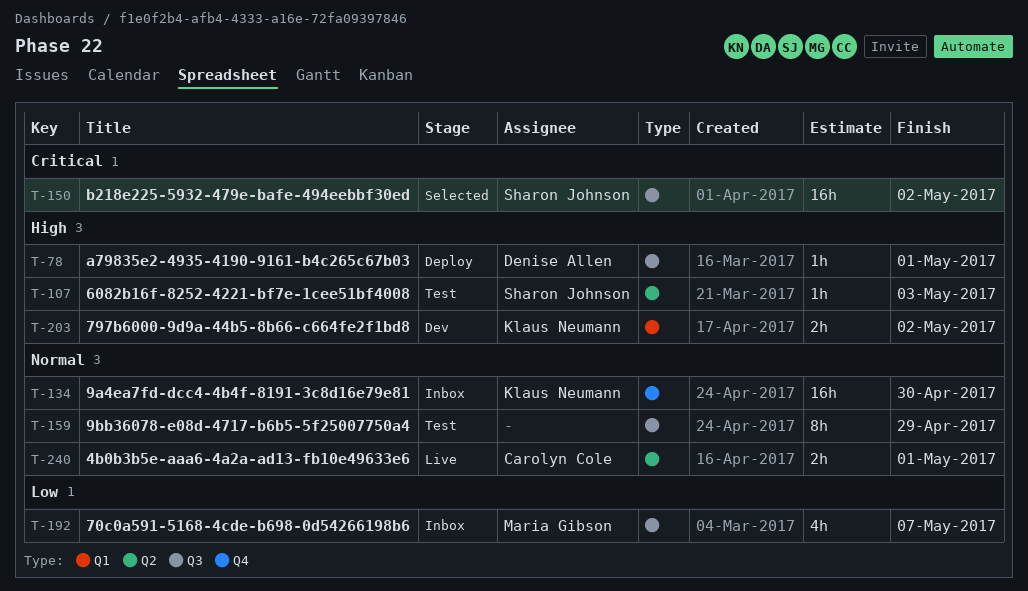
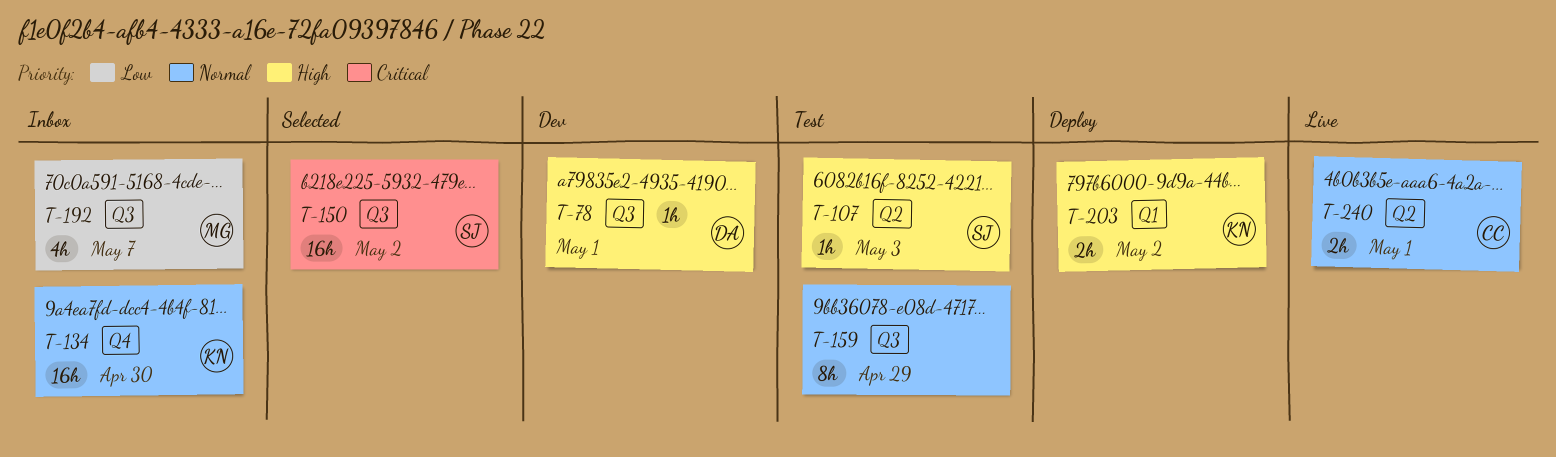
T-78, status: Deploy -> Dev
T-203, status: Dev -> Deploy

